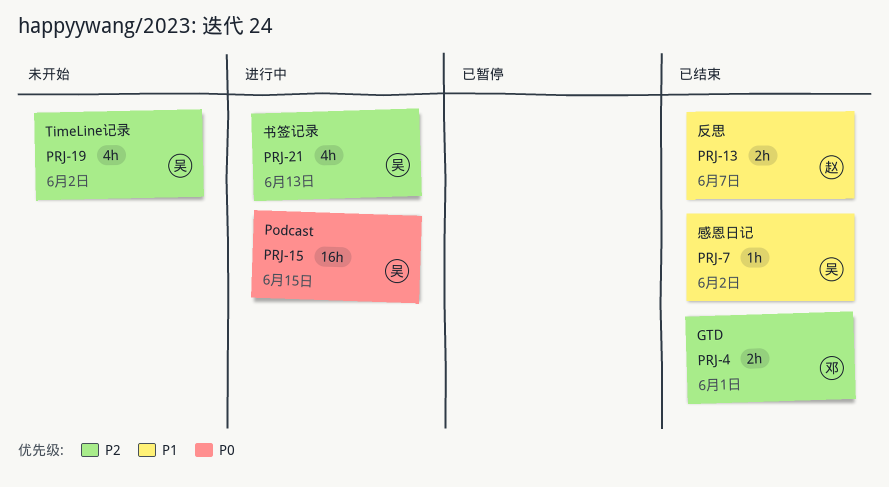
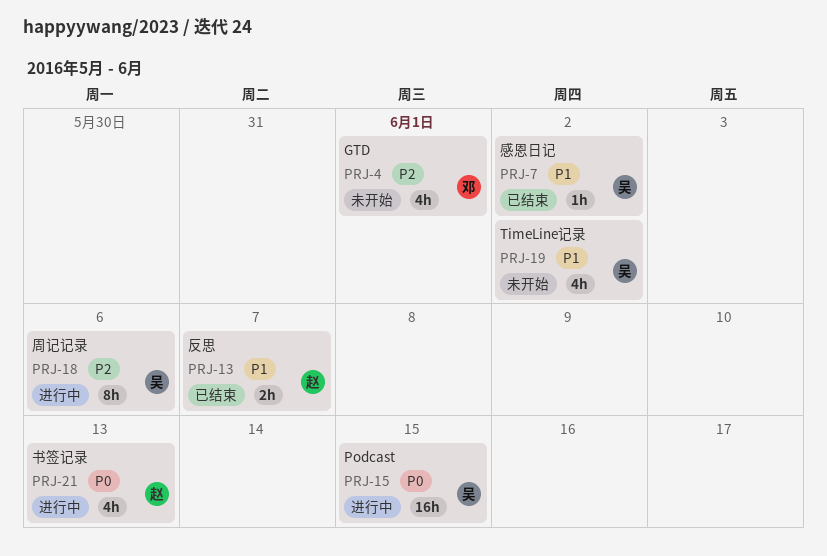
PRJ-4, status: 已结束 -> 未开始
PRJ-4, estimate: 2h -> 4h
PRJ-18: none -> present
PRJ-19, priority: P2 -> P1
PRJ-21, owner: 吴 -> 赵
PRJ-21, priority: P2 -> P0

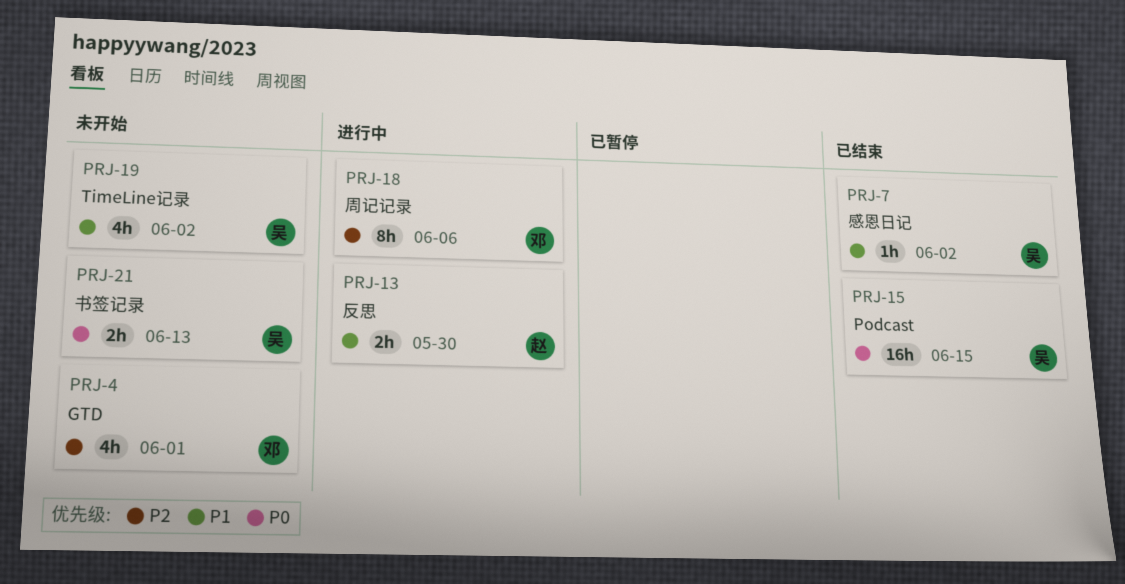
PRJ-13, status: 已结束 -> 进行中
PRJ-13, due: Jun 7 -> May 30
PRJ-15, status: 进行中 -> 已结束
PRJ-18, owner: 吴 -> 邓
PRJ-21, status: 进行中 -> 未开始
PRJ-21, owner: 赵 -> 吴
PRJ-21, estimate: 4h -> 2h

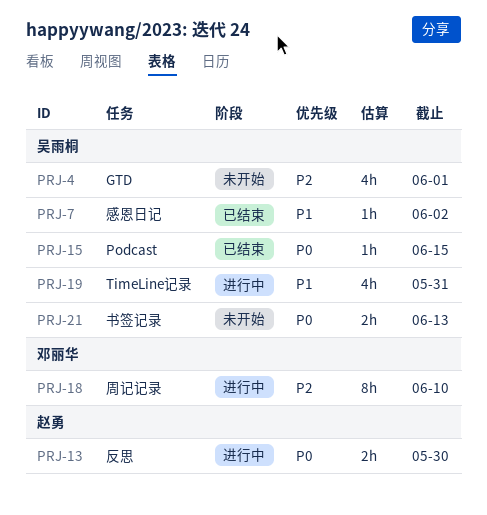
PRJ-4, owner: 邓丽华 -> 吴雨桐
PRJ-13, priority: P1 -> P0
PRJ-15, estimate: 16h -> 1h
PRJ-18, due: Jun 6 -> Jun 10
PRJ-19, status: 未开始 -> 进行中
PRJ-19, due: Jun 2 -> May 31

